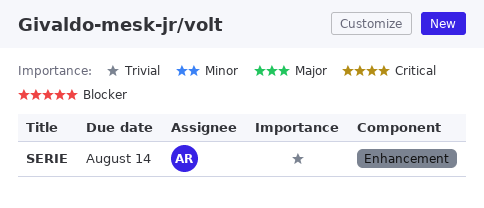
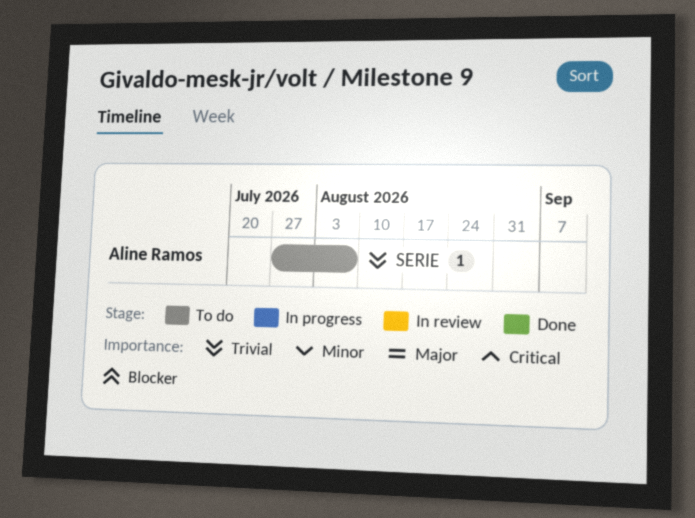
SERIE, due: Aug 14 -> Aug 7

